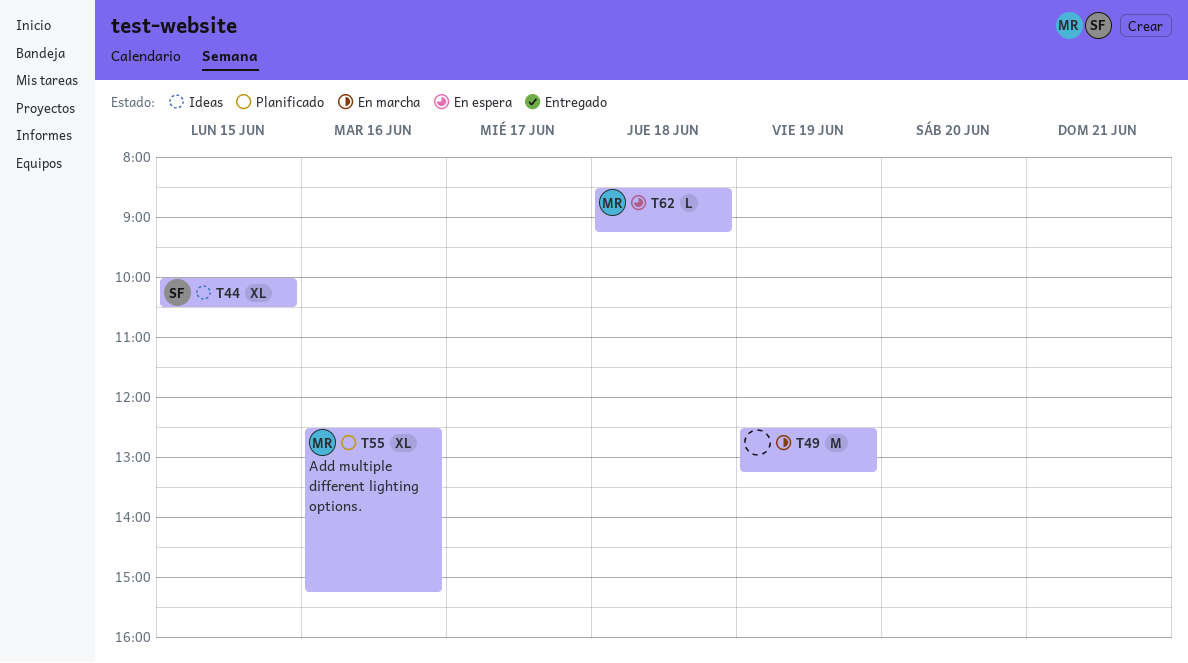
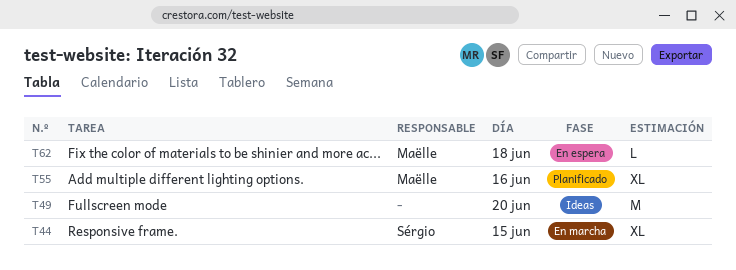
T44, status: Ideas -> En marcha
T49, status: En marcha -> Ideas
T49, day: Jun 19 -> Jun 20

